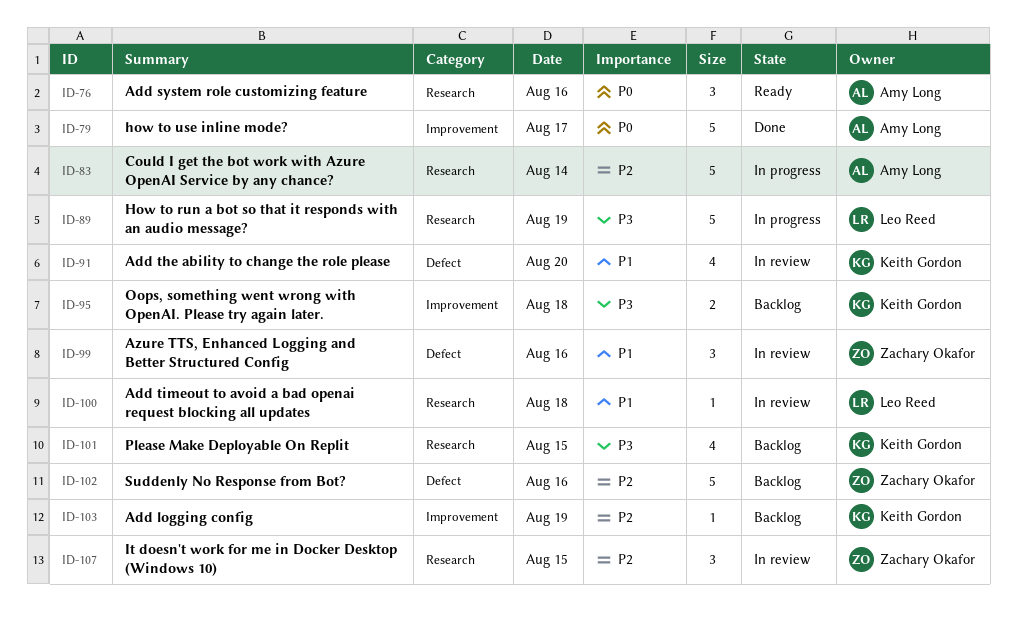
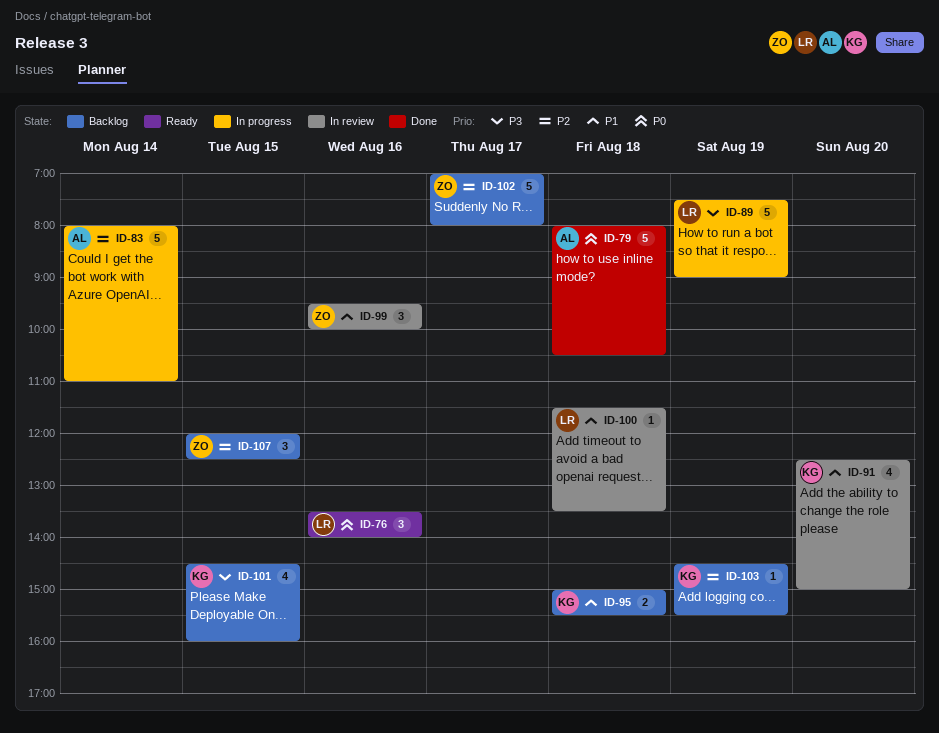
ID-76, owner: Amy Long -> Leo Reed
ID-79, day: Aug 17 -> Aug 18
ID-95, priority: P3 -> P1
ID-102, day: Aug 16 -> Aug 17
ID-107, status: In review -> Backlog

